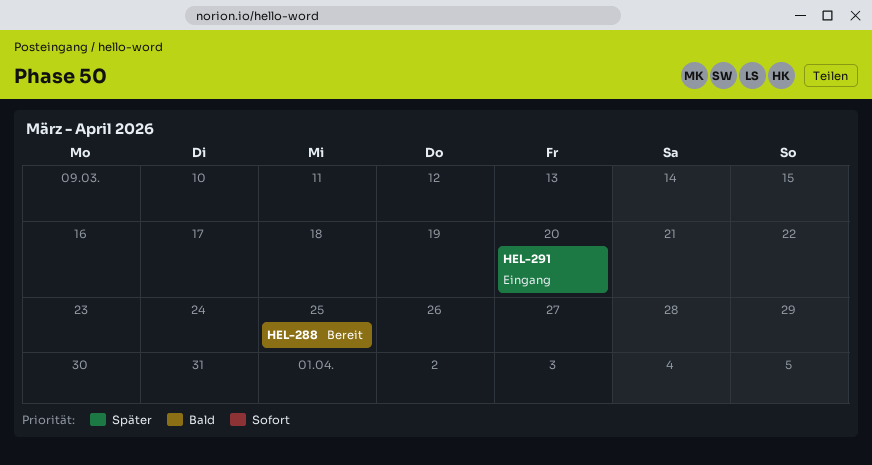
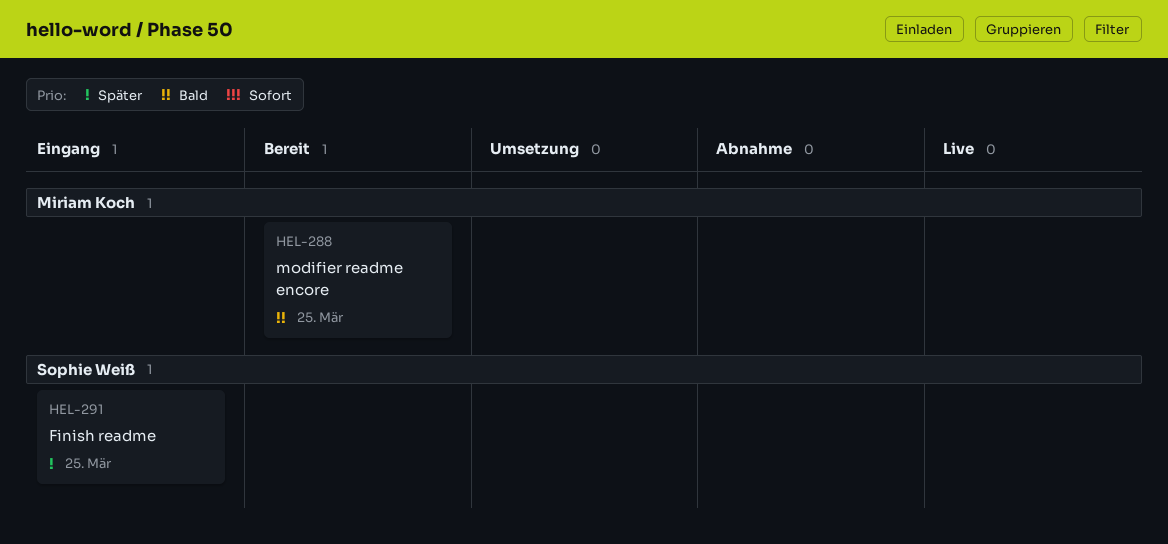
HEL-291, due: Mar 20 -> Mar 25

